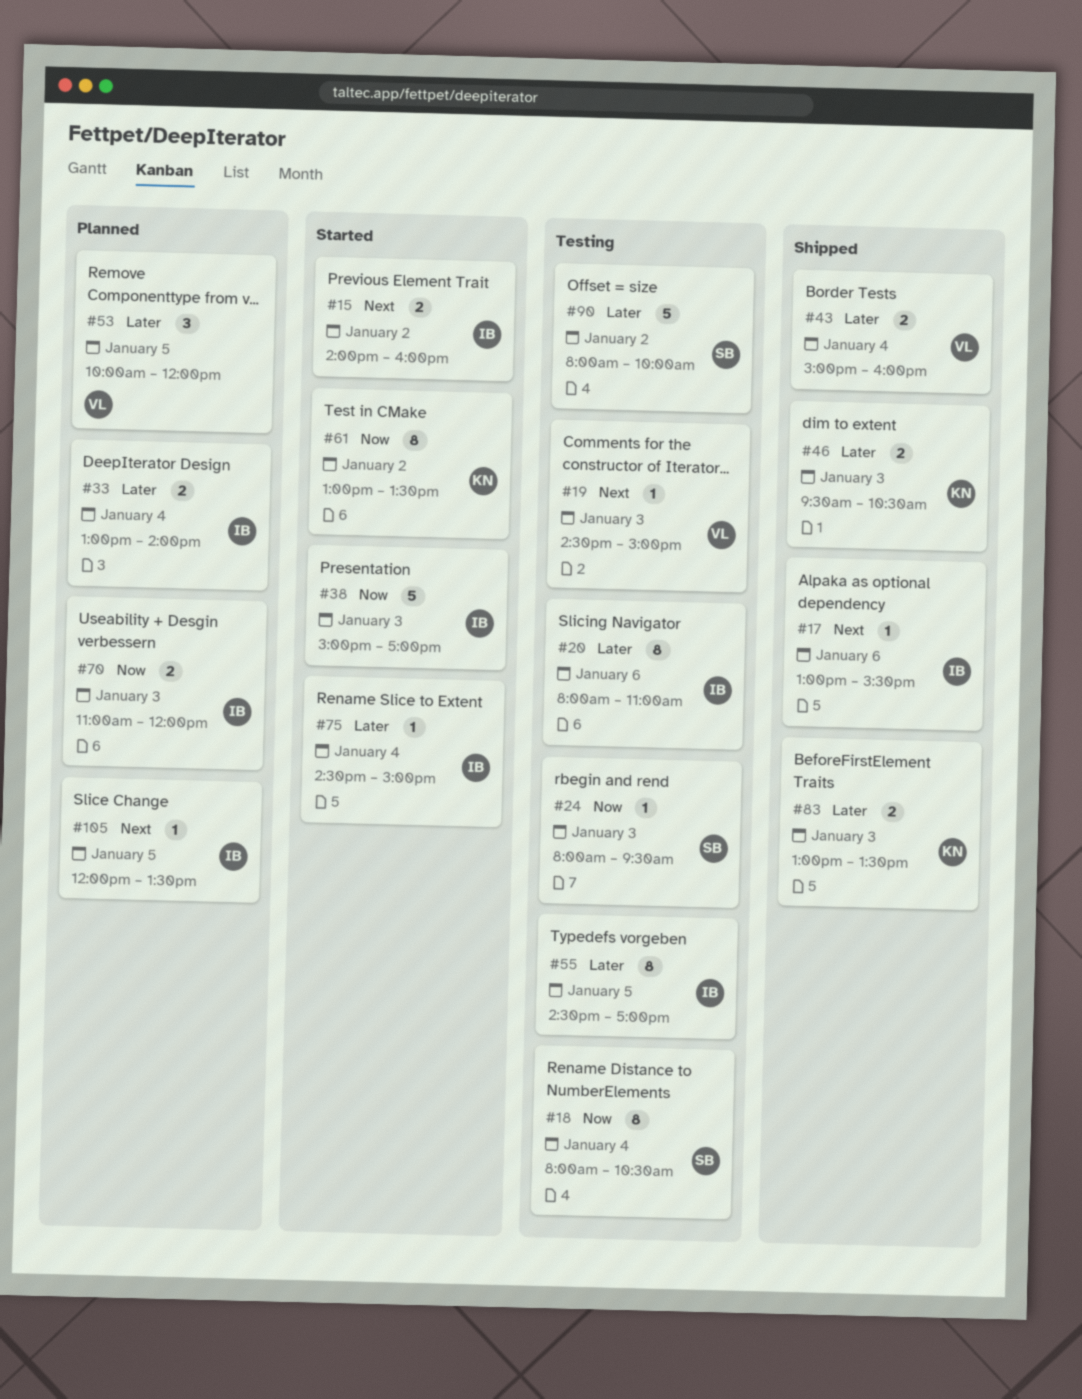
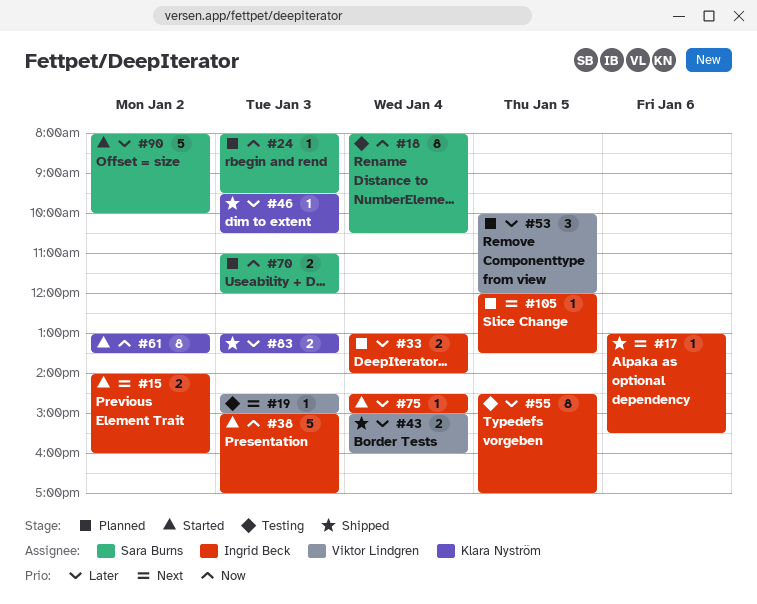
#20: present -> none
#24, status: Testing -> Planned
#46, estimate: 2 -> 1
#70, owner: Ingrid Beck -> Sara Burns
#90, status: Testing -> Started

